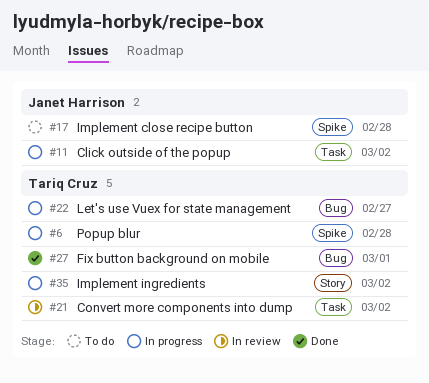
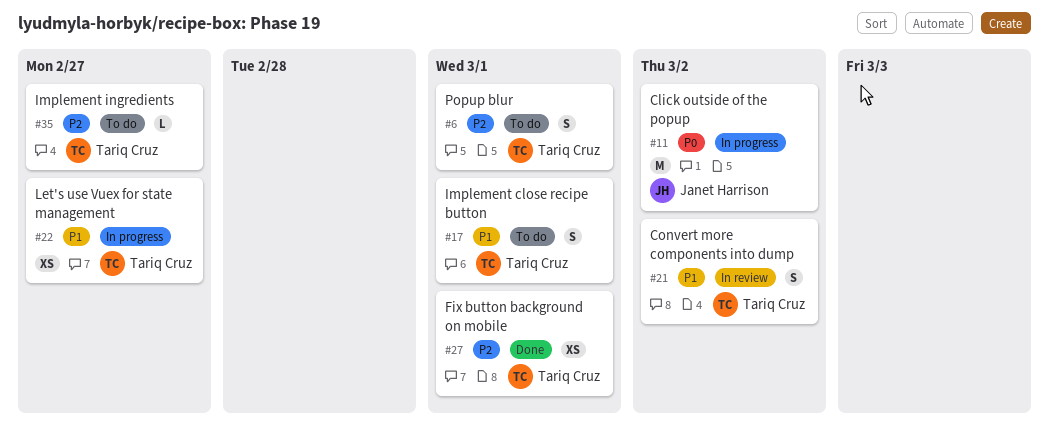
#6, status: In progress -> To do
#6, due: Feb 28 -> Mar 1
#17, owner: Janet Harrison -> Tariq Cruz
#17, due: Feb 28 -> Mar 1
#35, status: In progress -> To do
#35, due: Mar 2 -> Feb 27

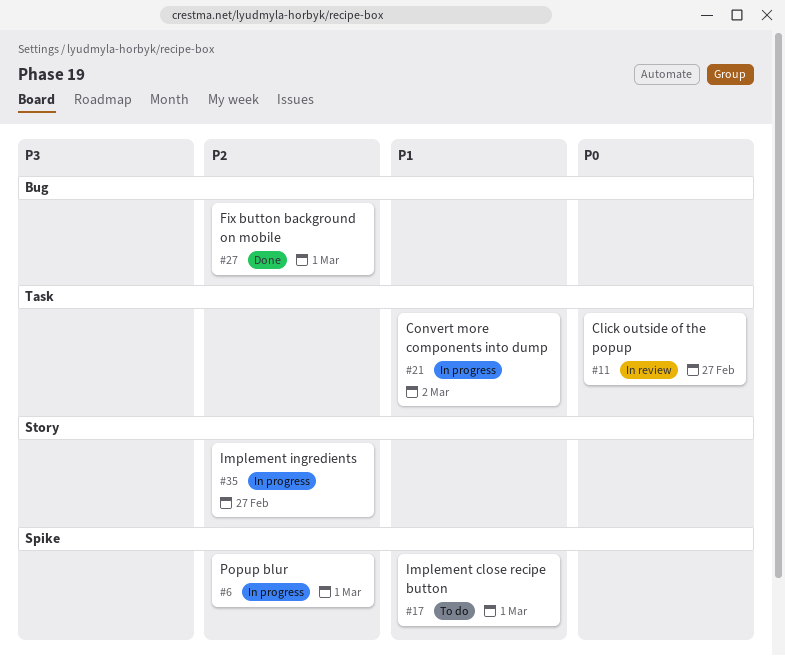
#6, status: To do -> In progress
#11, status: In progress -> In review
#11, due: Mar 2 -> Feb 27
#21, status: In review -> In progress
#22: present -> none
#35, status: To do -> In progress

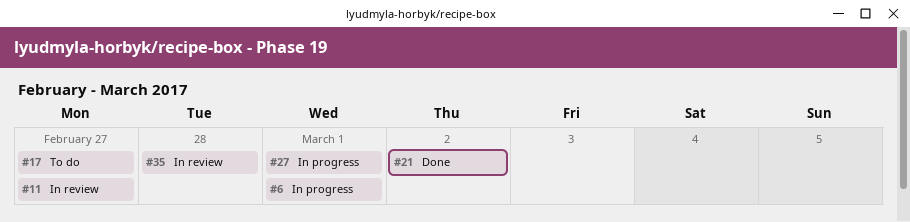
#17, due: Mar 1 -> Feb 27
#21, status: In progress -> Done
#27, status: Done -> In progress
#35, status: In progress -> In review
#35, due: Feb 27 -> Feb 28

